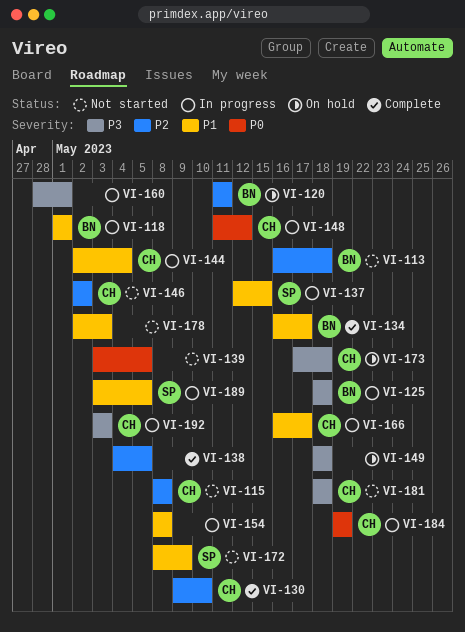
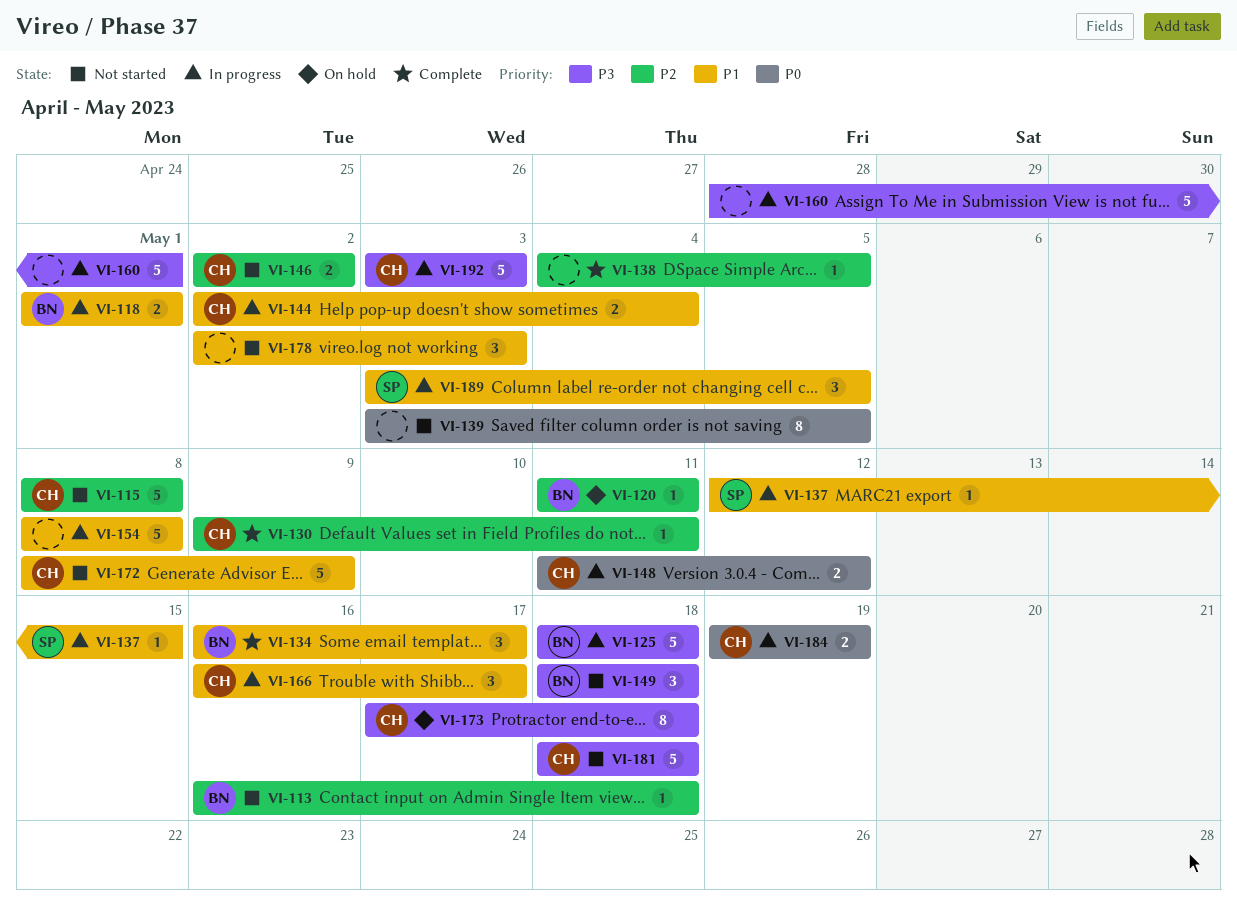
VI-130, due: May 10 -> May 11
VI-149, status: On hold -> Not started
VI-149, owner: none -> BN
VI-172, owner: SP -> CH

